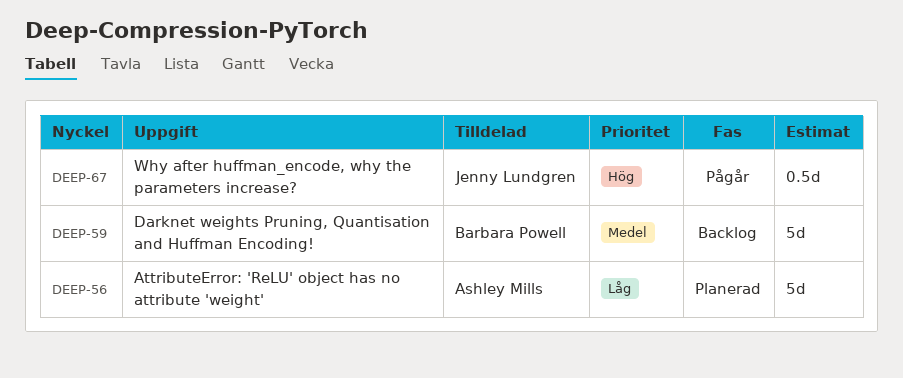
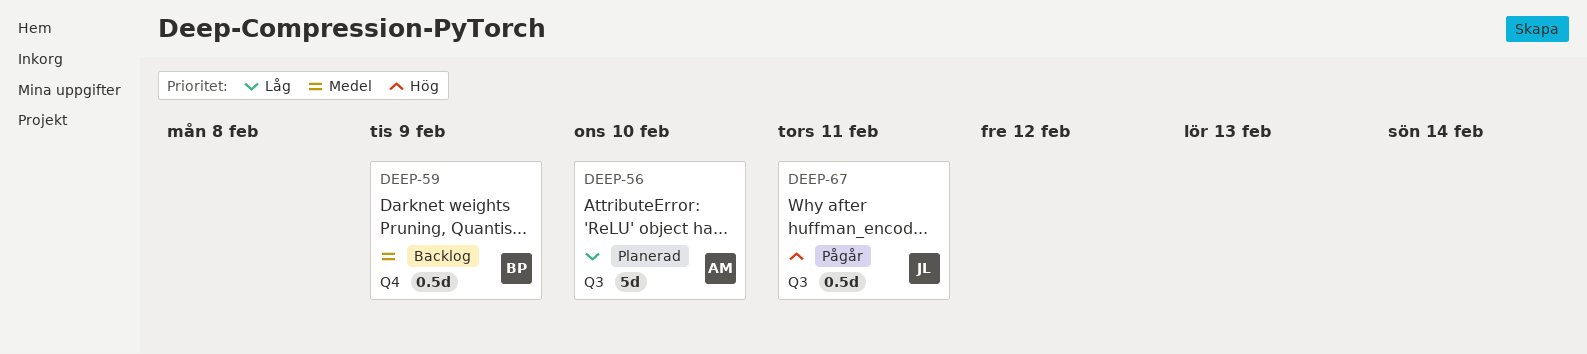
DEEP-59, estimate: 5d -> 0.5d

